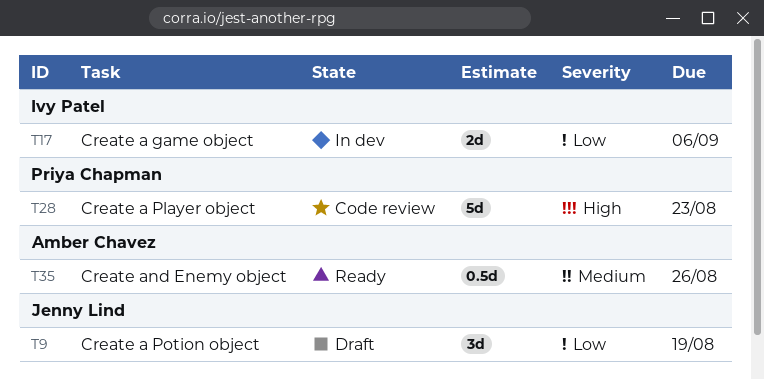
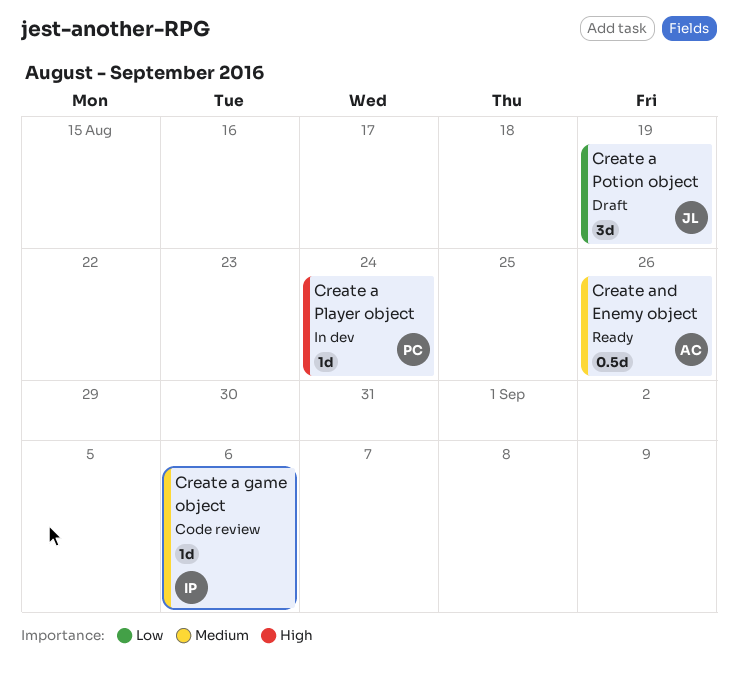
Create a game object, status: In dev -> Code review
Create a game object, priority: Low -> Medium
Create a game object, estimate: 2d -> 1d
Create a Player object, status: Code review -> In dev
Create a Player object, estimate: 5d -> 1d
Create a Player object, due: Aug 23 -> Aug 24

